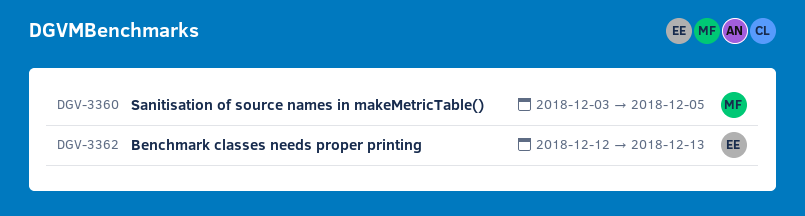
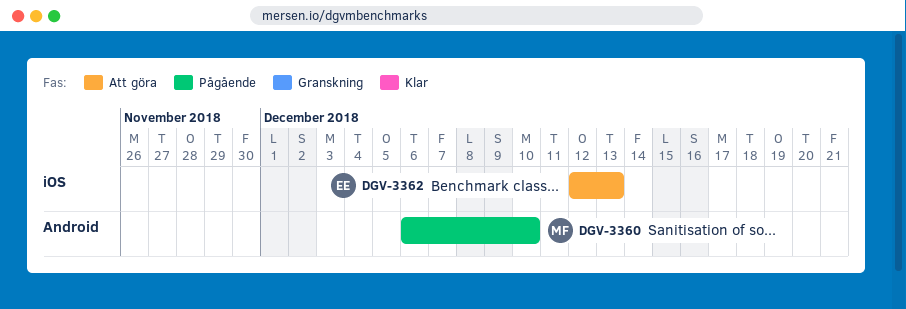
DGV-3360, start: Dec 3 -> Dec 6
DGV-3360, due: Dec 5 -> Dec 10

